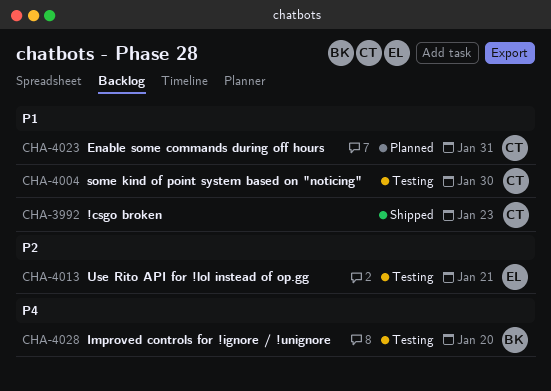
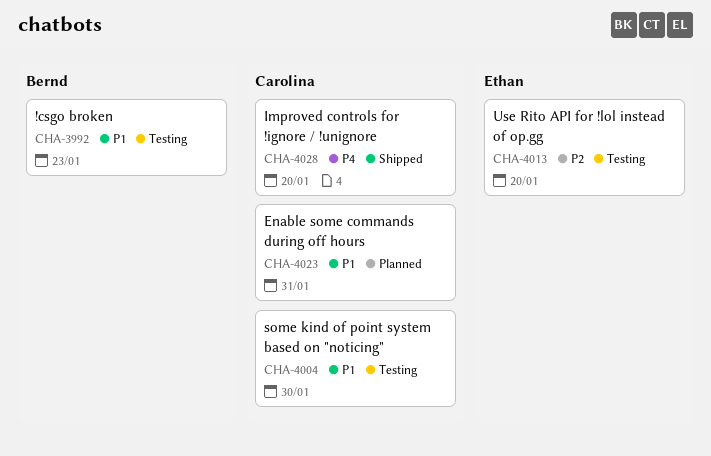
CHA-3992, status: Shipped -> Testing
CHA-3992, owner: Carolina -> Bernd
CHA-4013, due: Jan 21 -> Jan 20
CHA-4028, status: Testing -> Shipped
CHA-4028, owner: Bernd -> Carolina

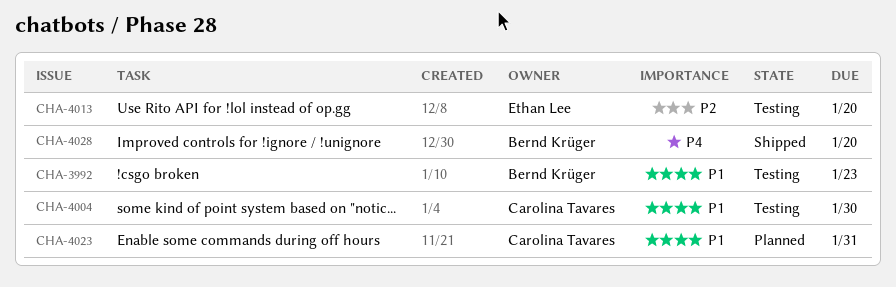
CHA-4028, owner: Carolina Tavares -> Bernd Krüger

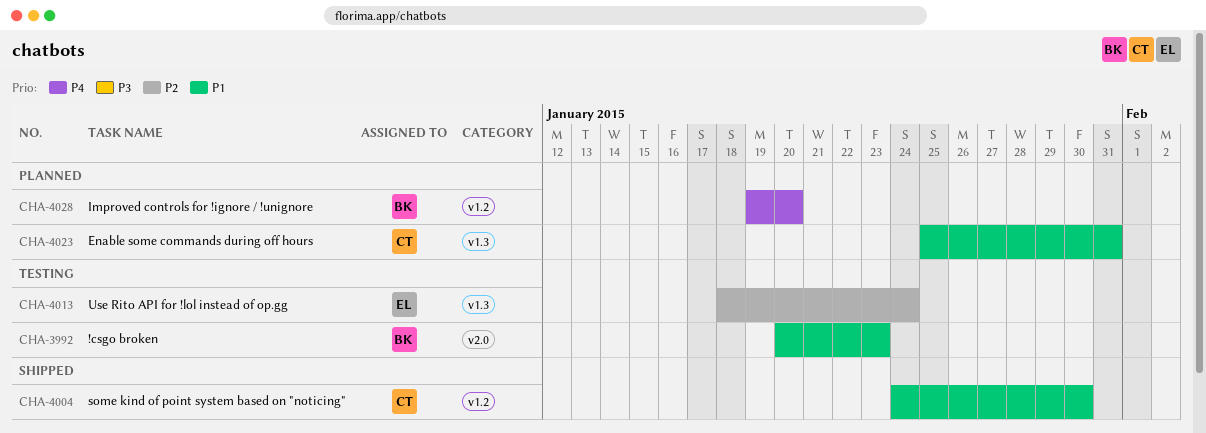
CHA-4004, status: Testing -> Shipped
CHA-4013, due: Jan 20 -> Jan 24
CHA-4028, status: Shipped -> Planned

